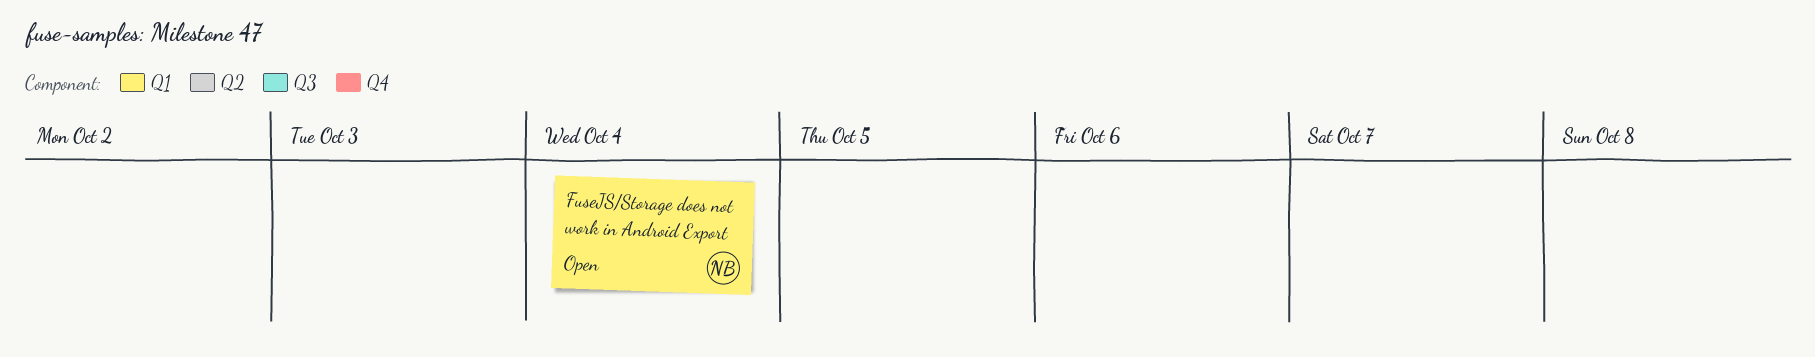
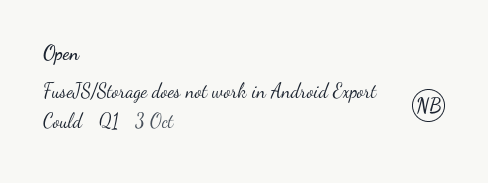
FuseJS/Storage does not work in Android Export, due: Oct 4 -> Oct 3

